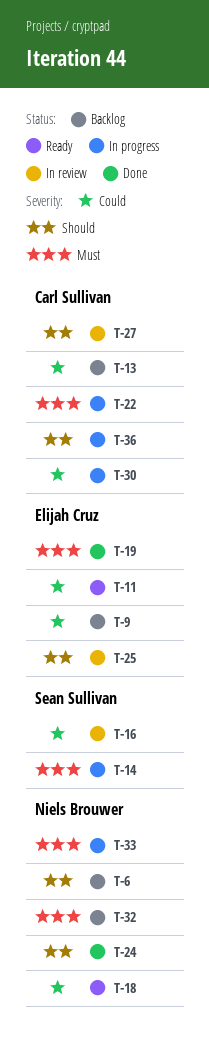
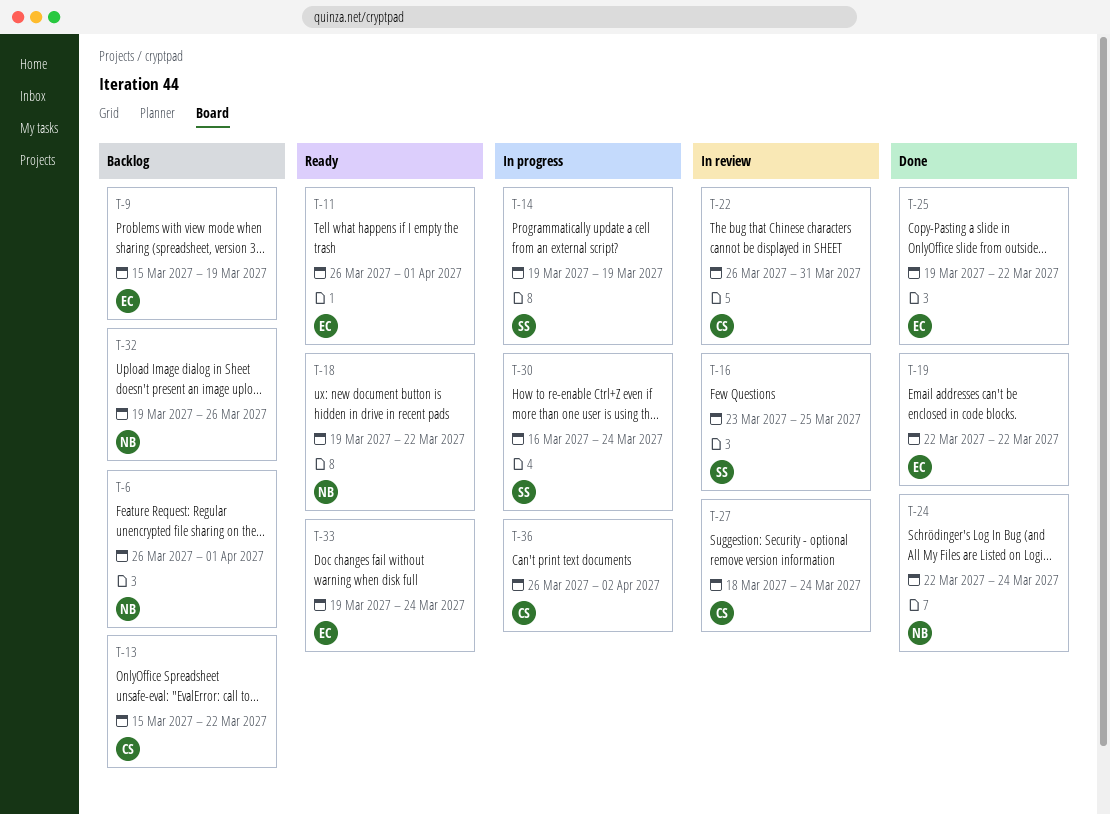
T-22, status: In progress -> In review
T-25, status: In review -> Done
T-30, owner: Carl Sullivan -> Sean Sullivan
T-33, status: In progress -> Ready
T-33, owner: Niels Brouwer -> Elijah Cruz

